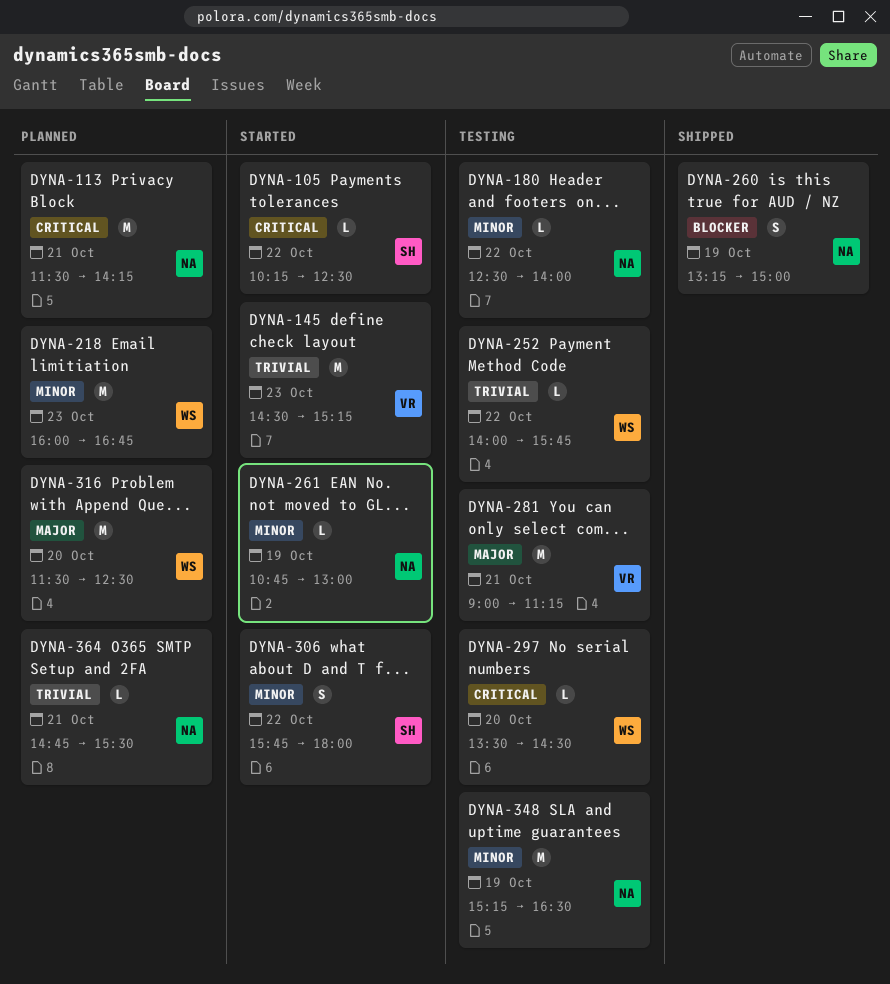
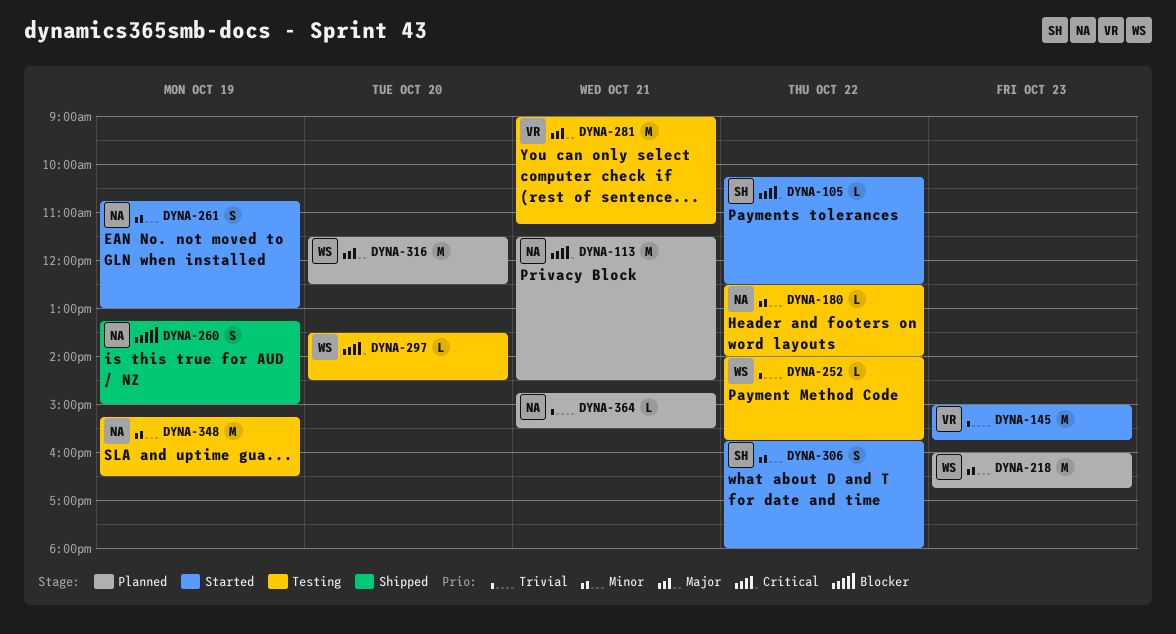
DYNA-113, ends: 14:15 -> 14:30
DYNA-145, begins: 14:30 -> 15:00
DYNA-145, ends: 15:15 -> 15:45
DYNA-261, estimate: L -> S

